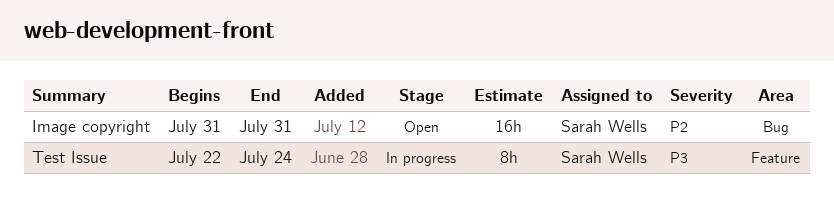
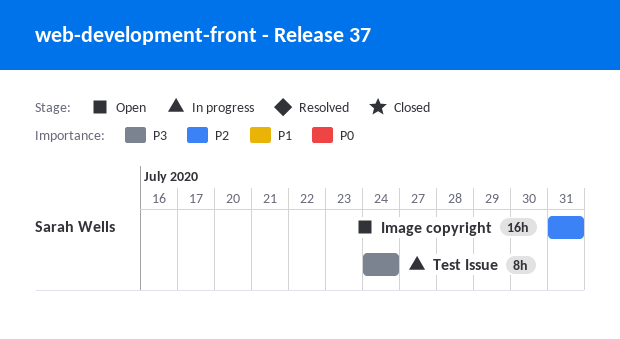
Test Issue, start: Jul 22 -> Jul 24

